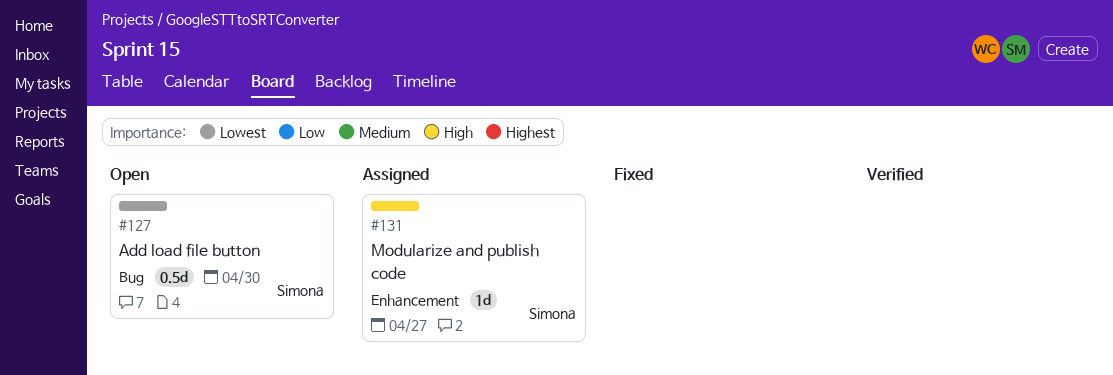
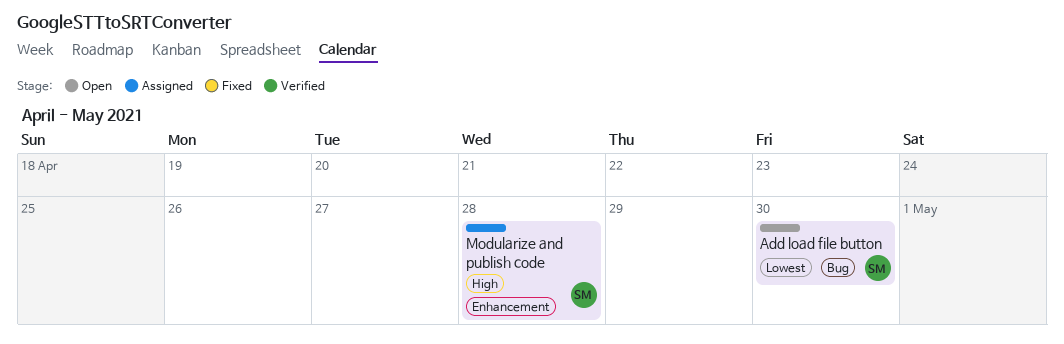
Modularize and publish code, due: Apr 27 -> Apr 28

